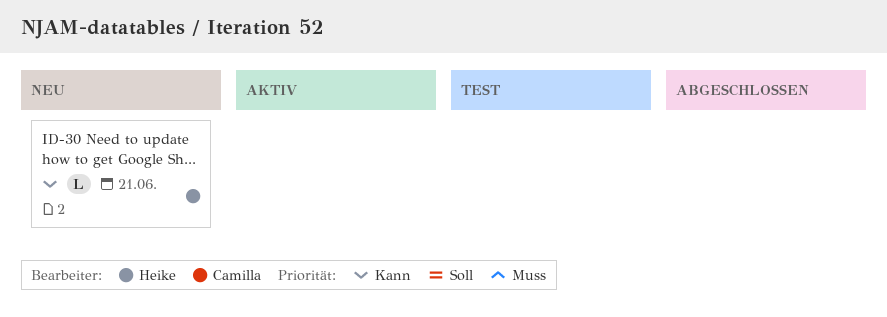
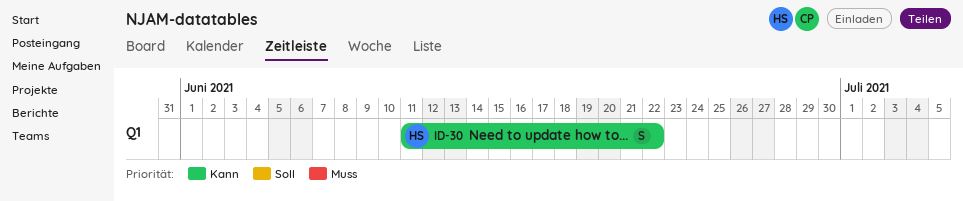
ID-30, estimate: L -> S
ID-30, due: Jun 21 -> Jun 22

